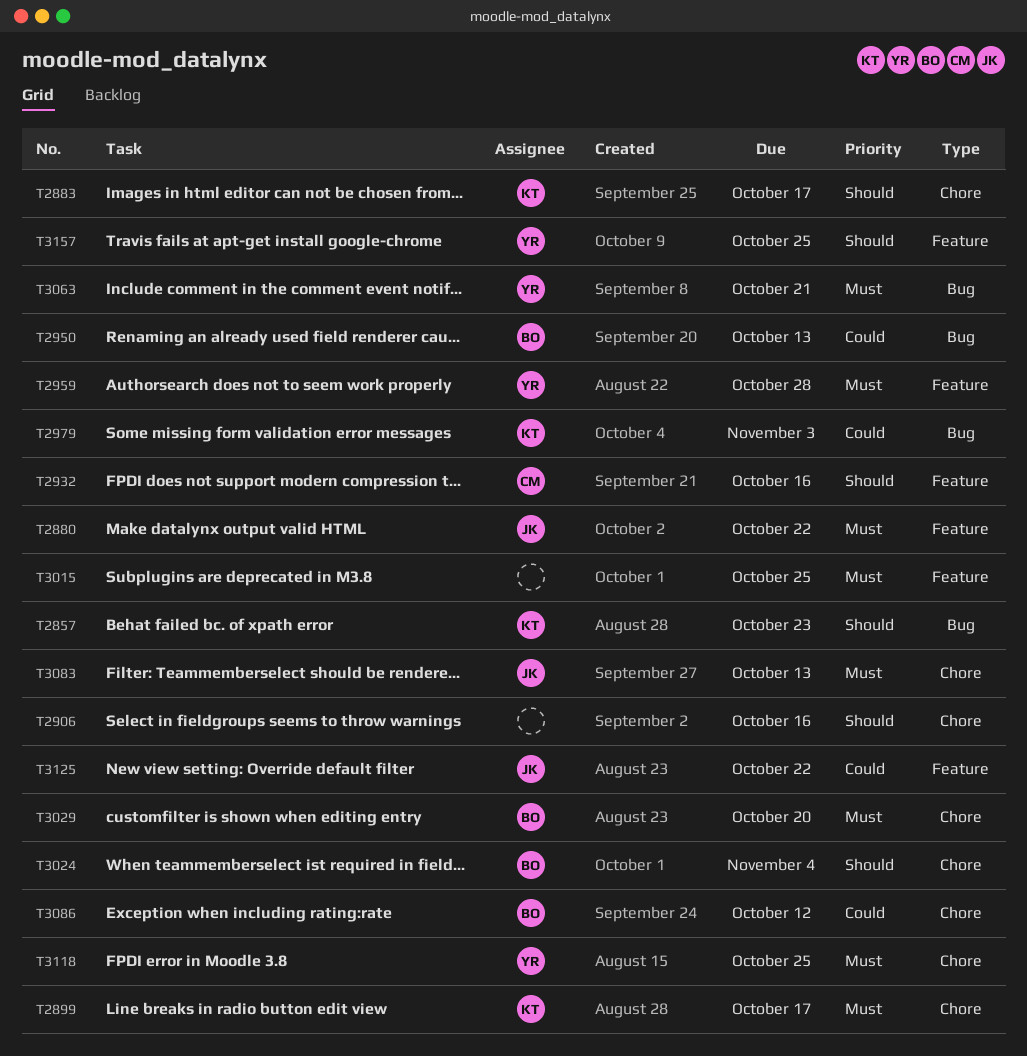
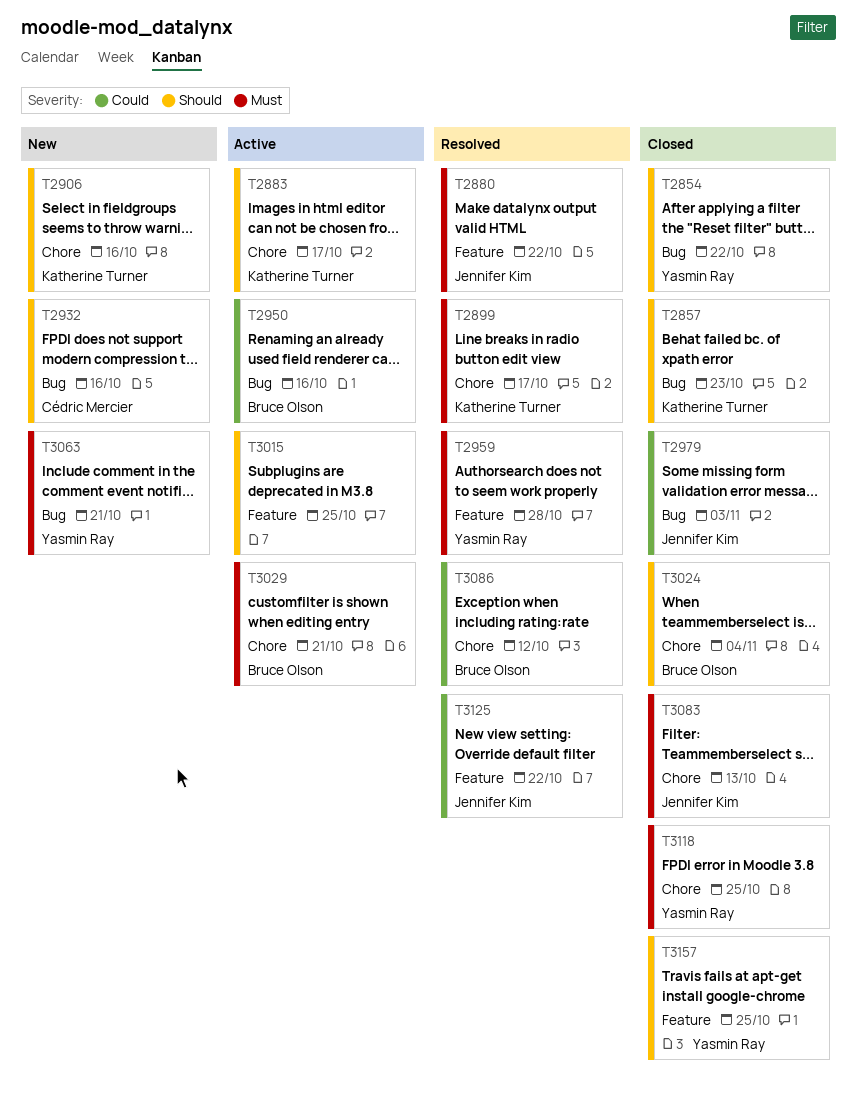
T2854: none -> present
T2906, owner: none -> Katherine Turner
T2932, label: Feature -> Bug
T2950, due: Oct 13 -> Oct 16
T2979, owner: Katherine Turner -> Jennifer Kim
T3015, priority: Must -> Should
T3029, due: Oct 20 -> Oct 21

